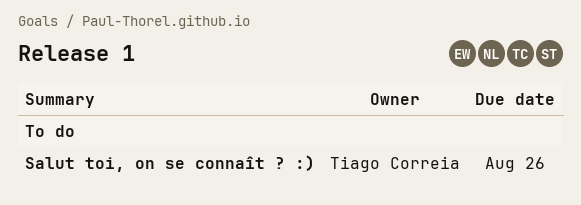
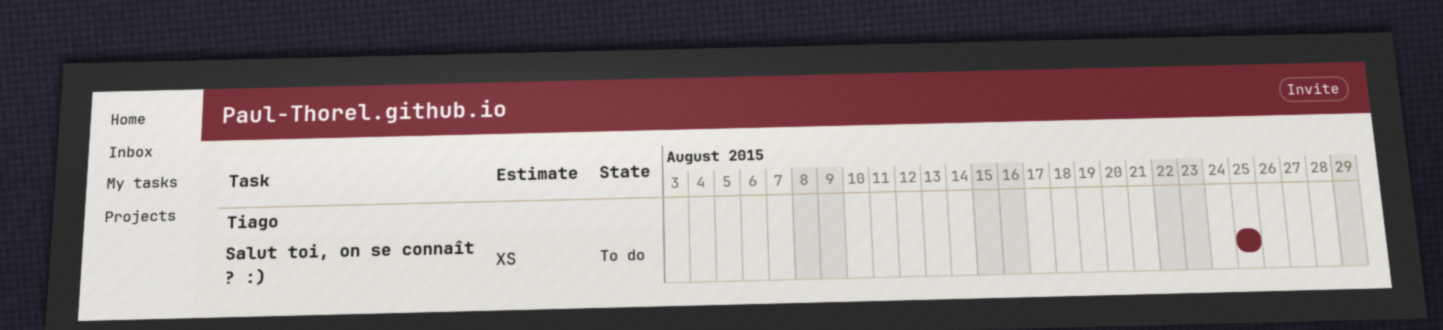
Salut toi, on se connaît ? :), due: Aug 26 -> Aug 25

